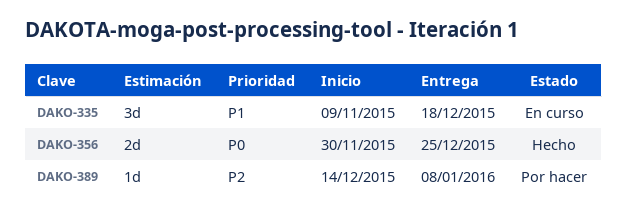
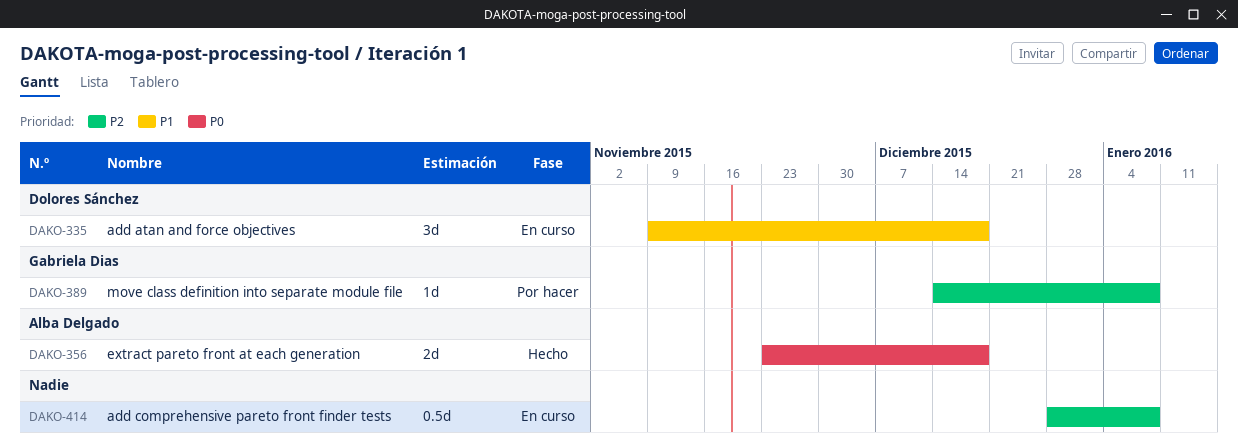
DAKO-356, start: Nov 30 -> Nov 23
DAKO-356, due: Dec 25 -> Dec 18
DAKO-414: none -> present

